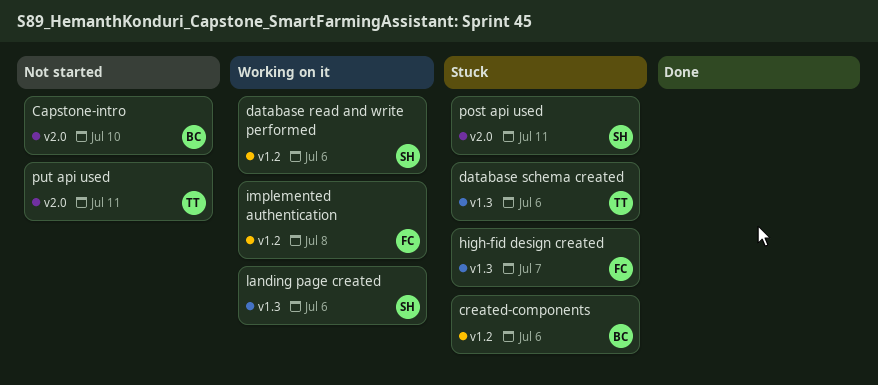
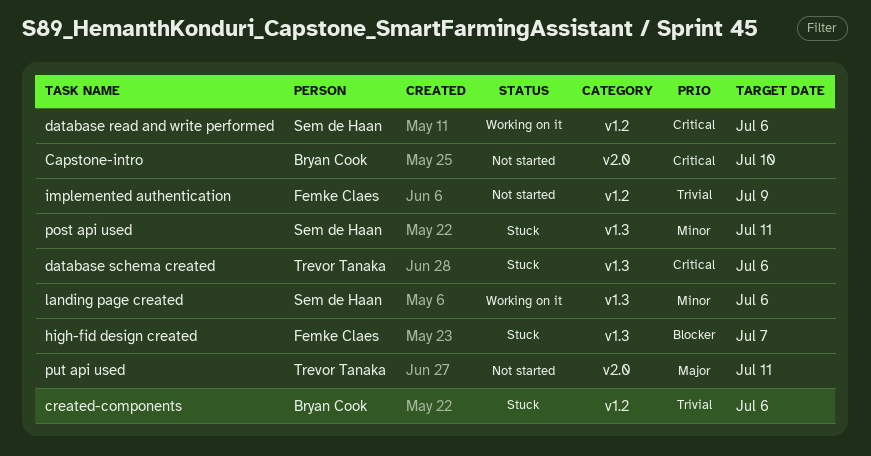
implemented authentication, status: Working on it -> Not started
implemented authentication, due: Jul 8 -> Jul 9
post api used, label: v2.0 -> v1.3

